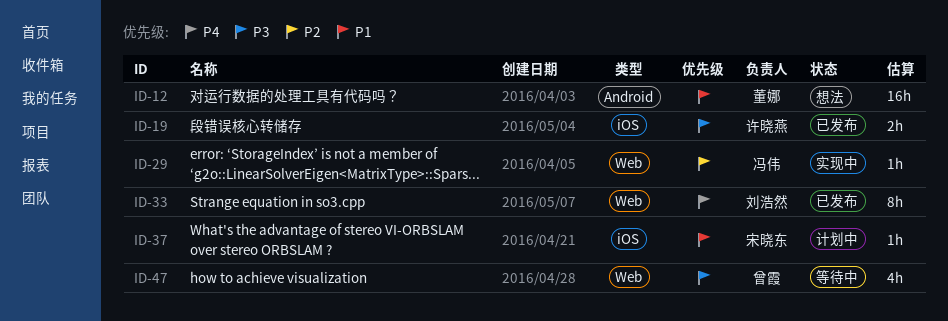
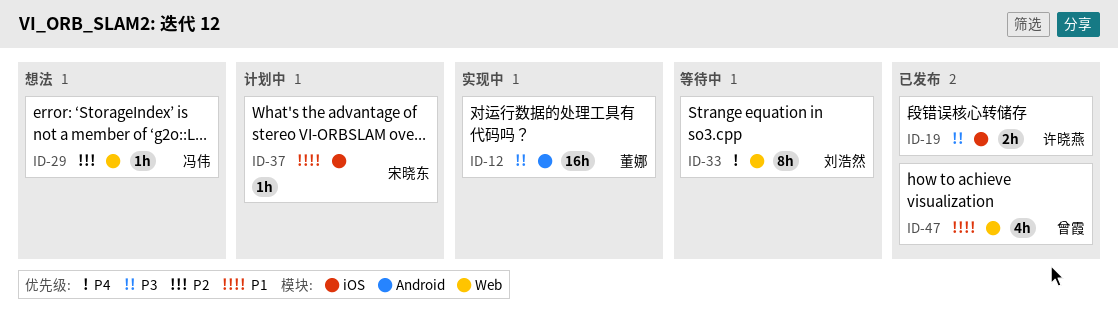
ID-12, status: 想法 -> 实现中
ID-12, priority: P1 -> P3
ID-29, status: 实现中 -> 想法
ID-33, status: 已发布 -> 等待中
ID-47, status: 等待中 -> 已发布
ID-47, priority: P3 -> P1

